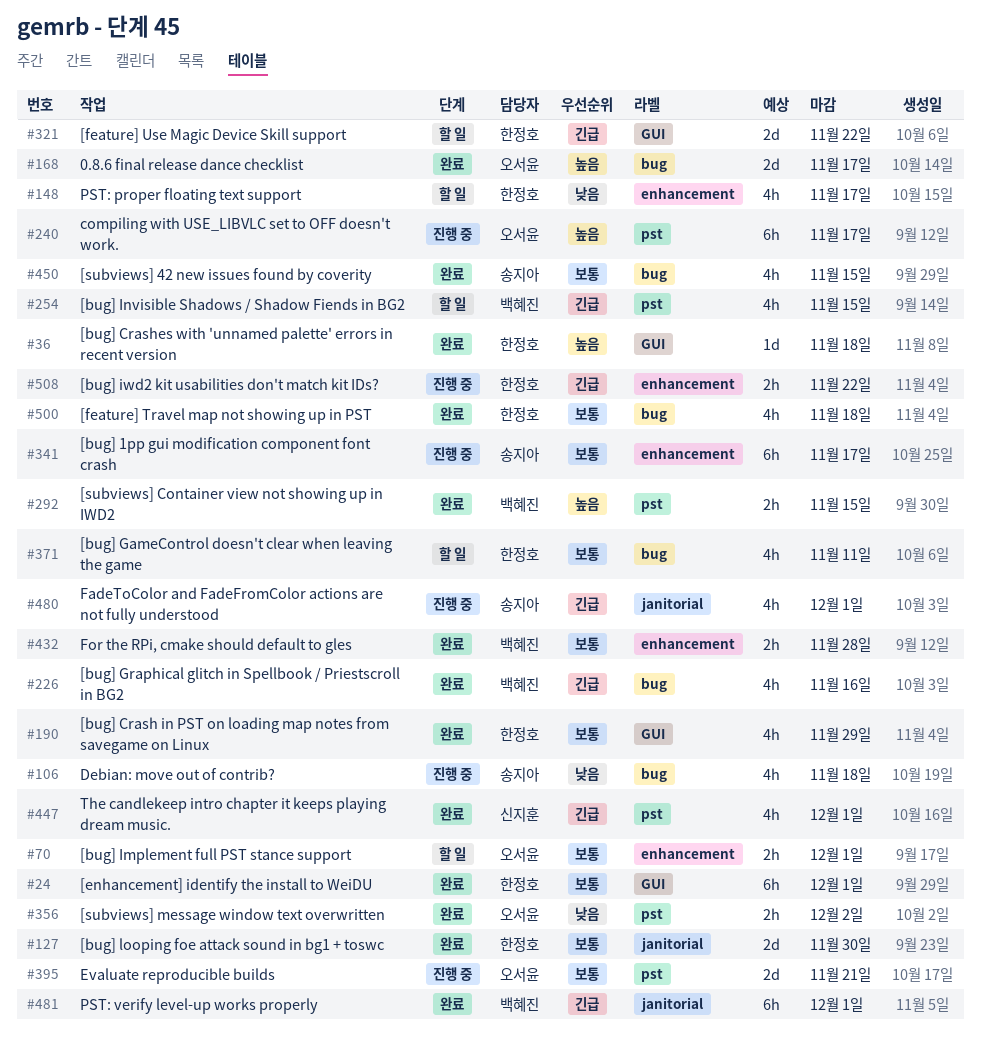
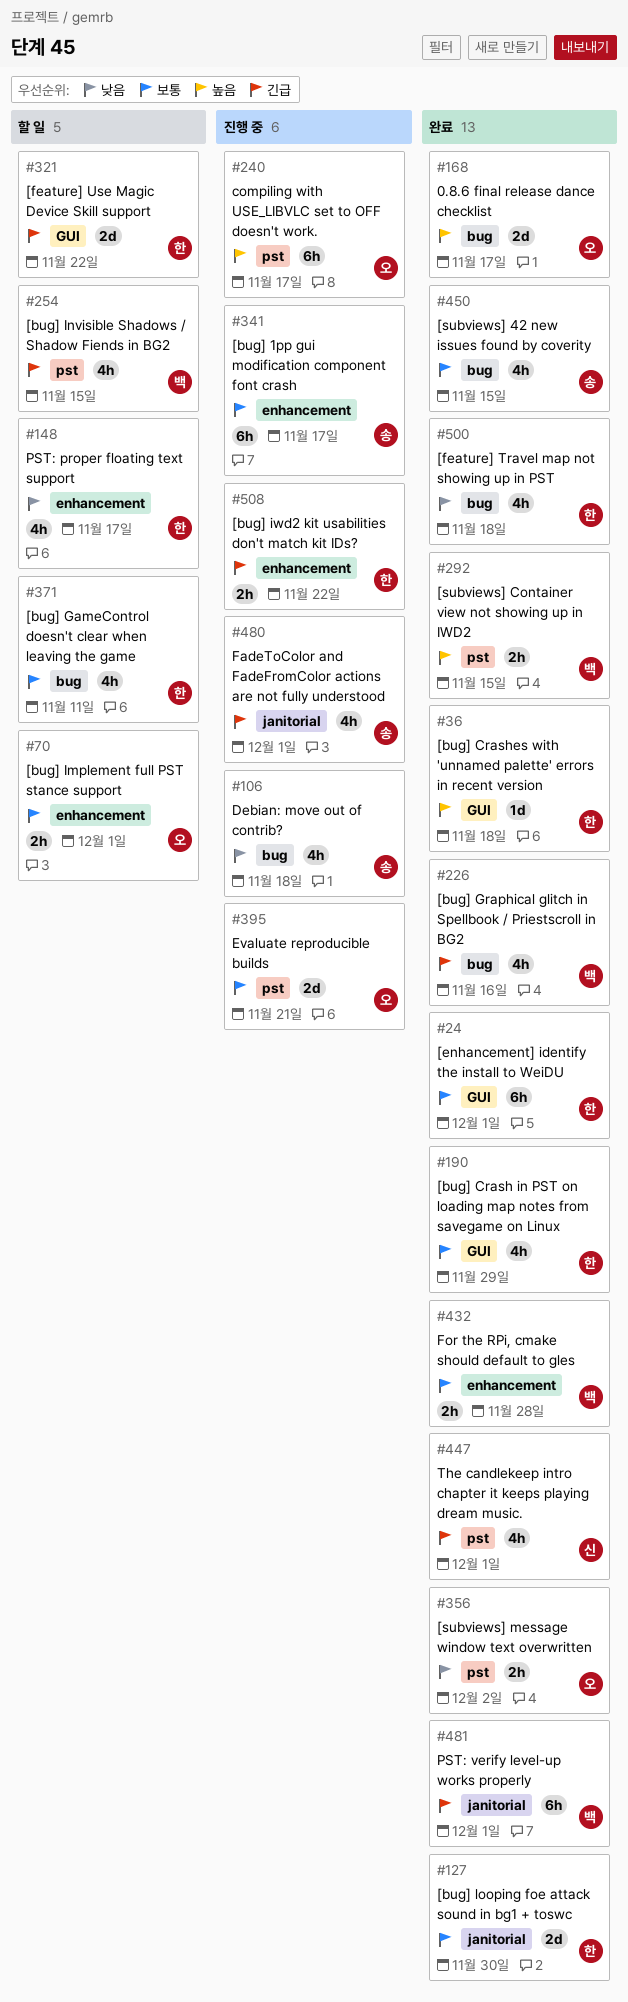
#500, priority: 보통 -> 낮음

